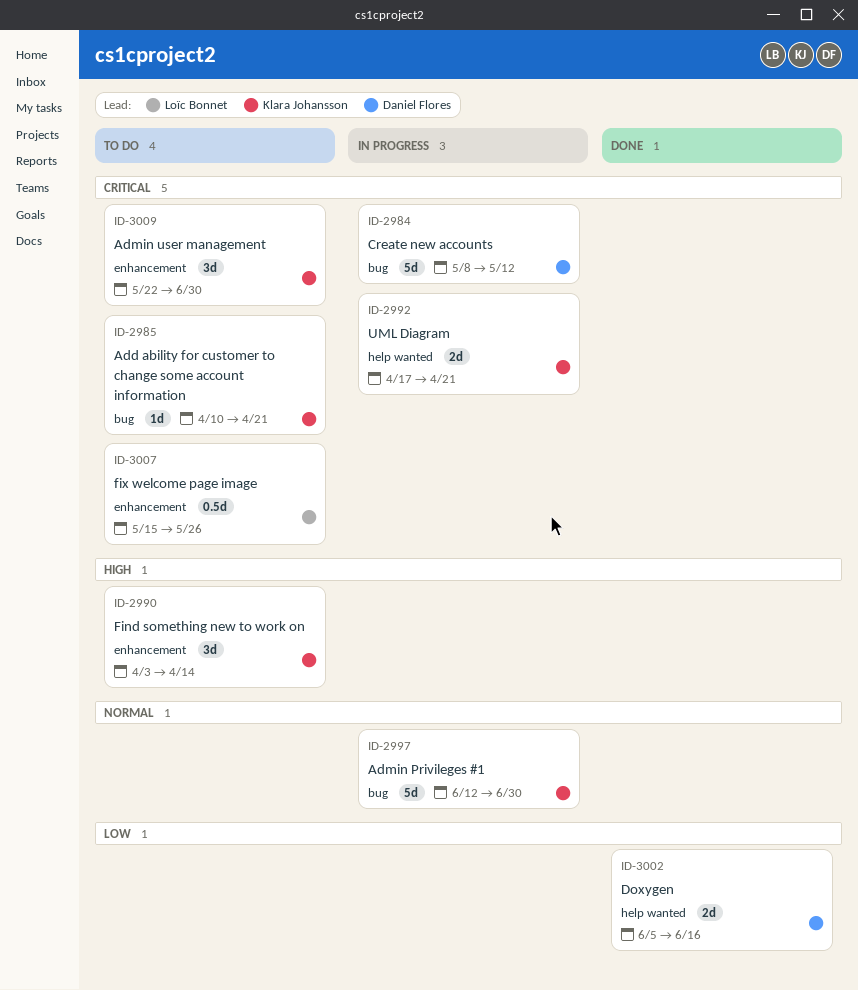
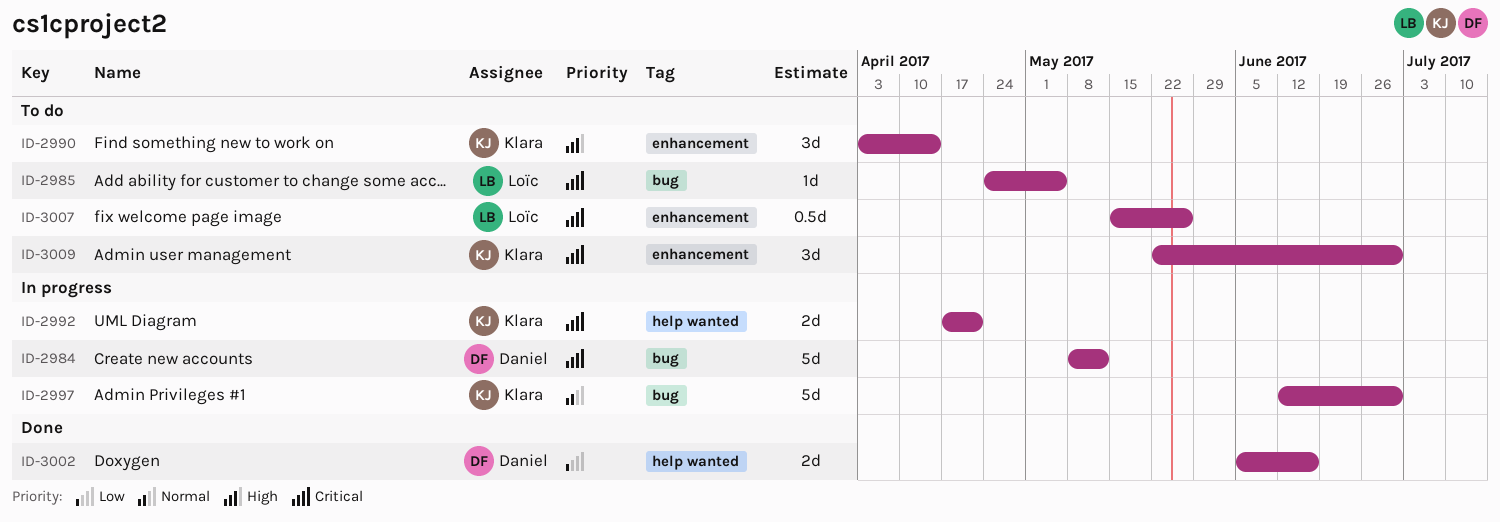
ID-2985, owner: Klara Johansson -> Loïc Bonnet
ID-2985, start: Apr 10 -> Apr 24
ID-2985, due: Apr 21 -> May 5

